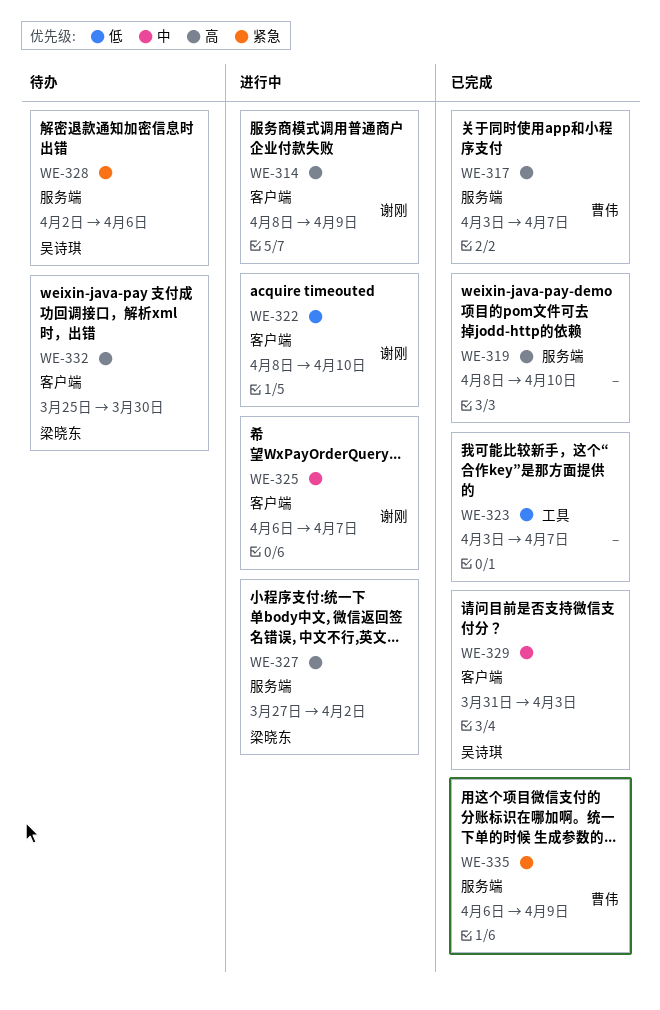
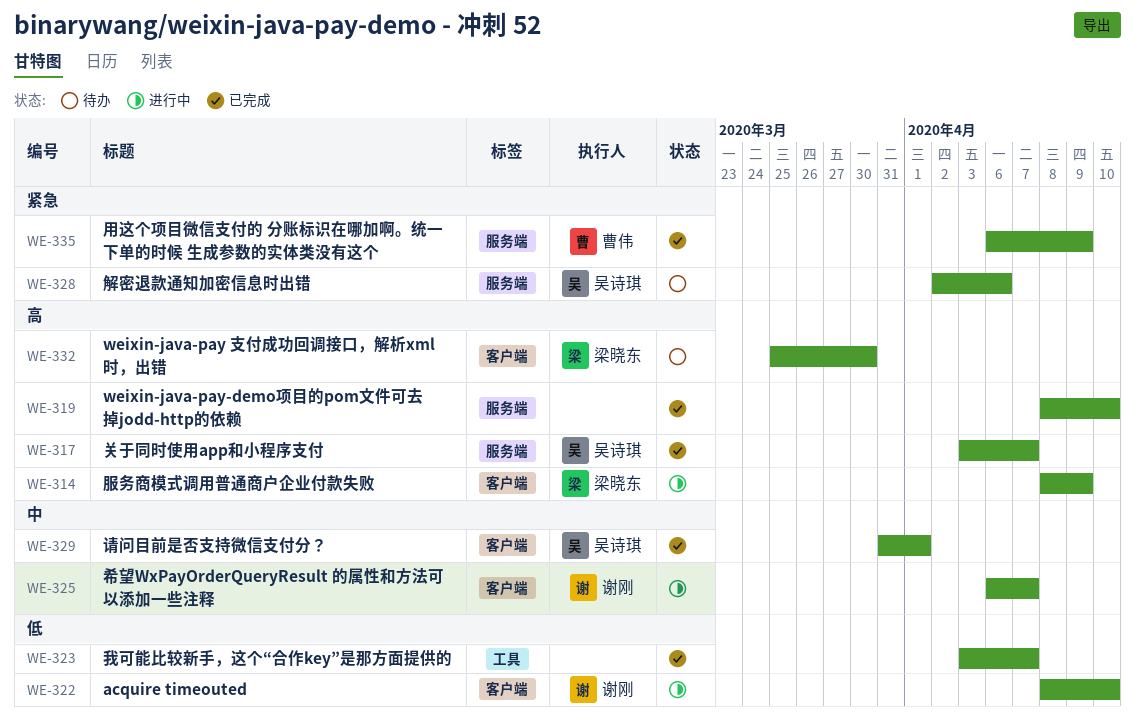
WE-314, owner: 谢刚 -> 梁晓东
WE-317, owner: 曹伟 -> 吴诗琪
WE-327: present -> none
WE-329, due: Apr 3 -> Apr 1

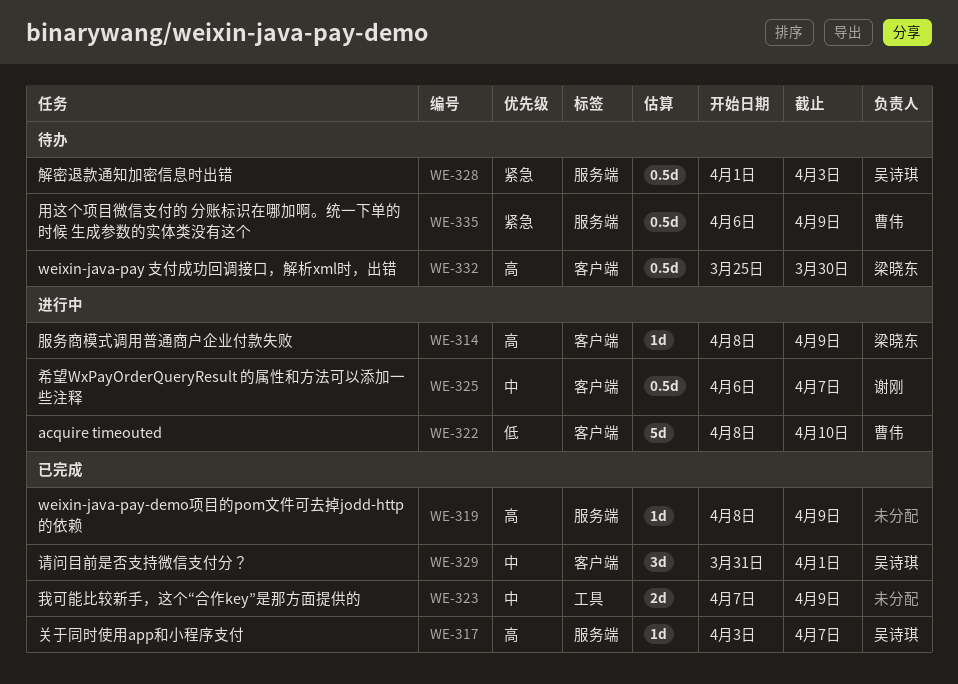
WE-319, due: Apr 10 -> Apr 9
WE-322, owner: 谢刚 -> 曹伟
WE-323, priority: 低 -> 中
WE-323, start: Apr 3 -> Apr 7
WE-323, due: Apr 7 -> Apr 9
WE-328, start: Apr 2 -> Apr 1
WE-328, due: Apr 6 -> Apr 3
WE-335, status: 已完成 -> 待办

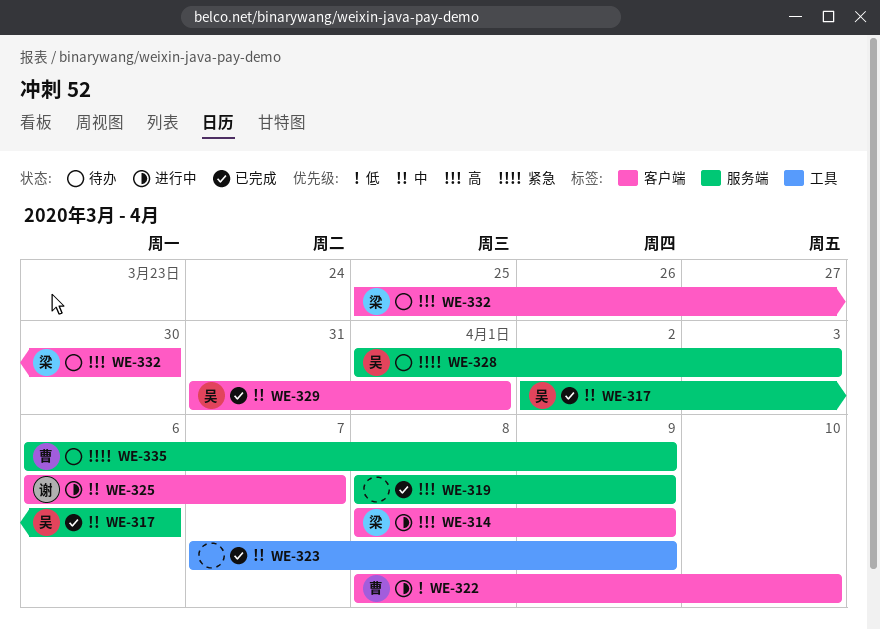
WE-317, priority: 高 -> 中
WE-317, start: Apr 3 -> Apr 2
WE-317, due: Apr 7 -> Apr 6

